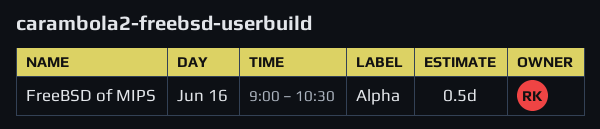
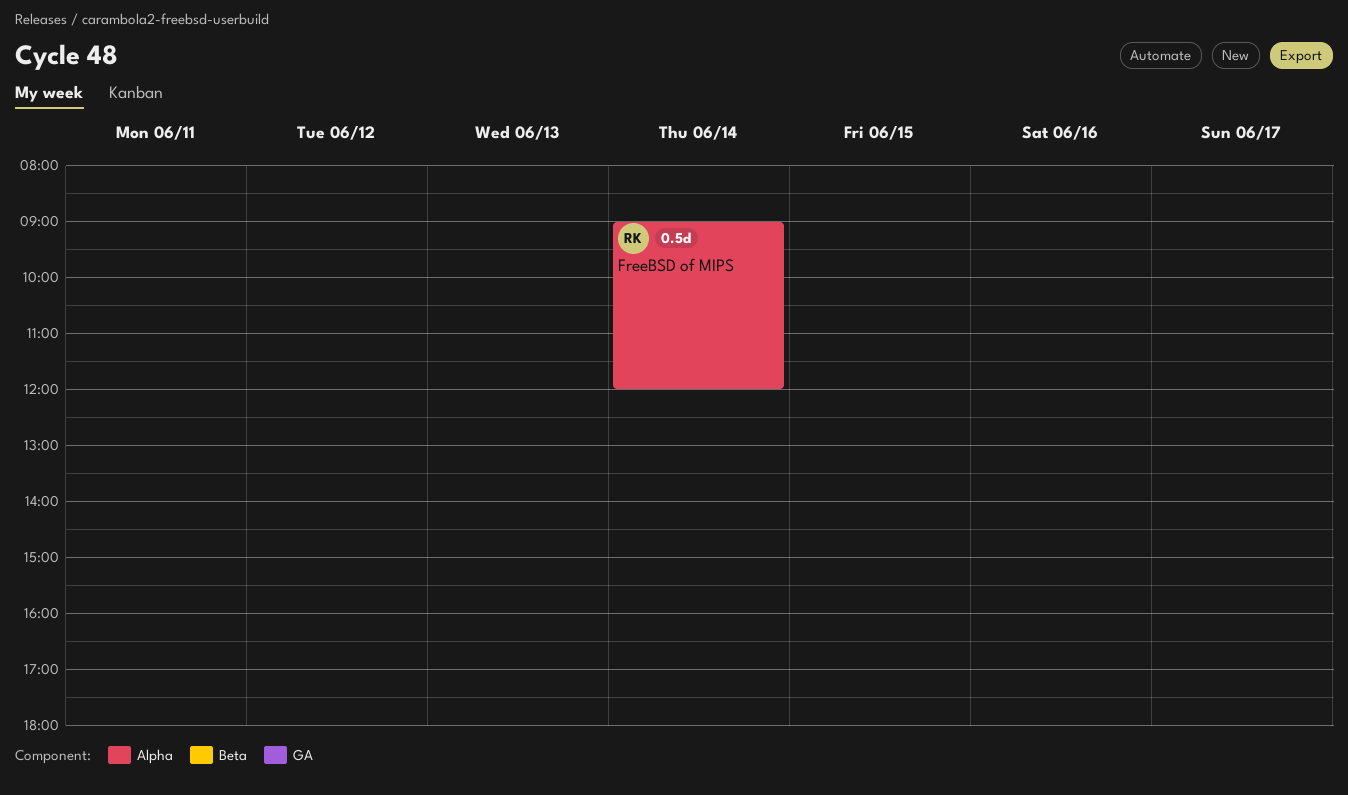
FreeBSD of MIPS, day: Jun 16 -> Jun 14
FreeBSD of MIPS, ends: 10:30 -> 12:00

